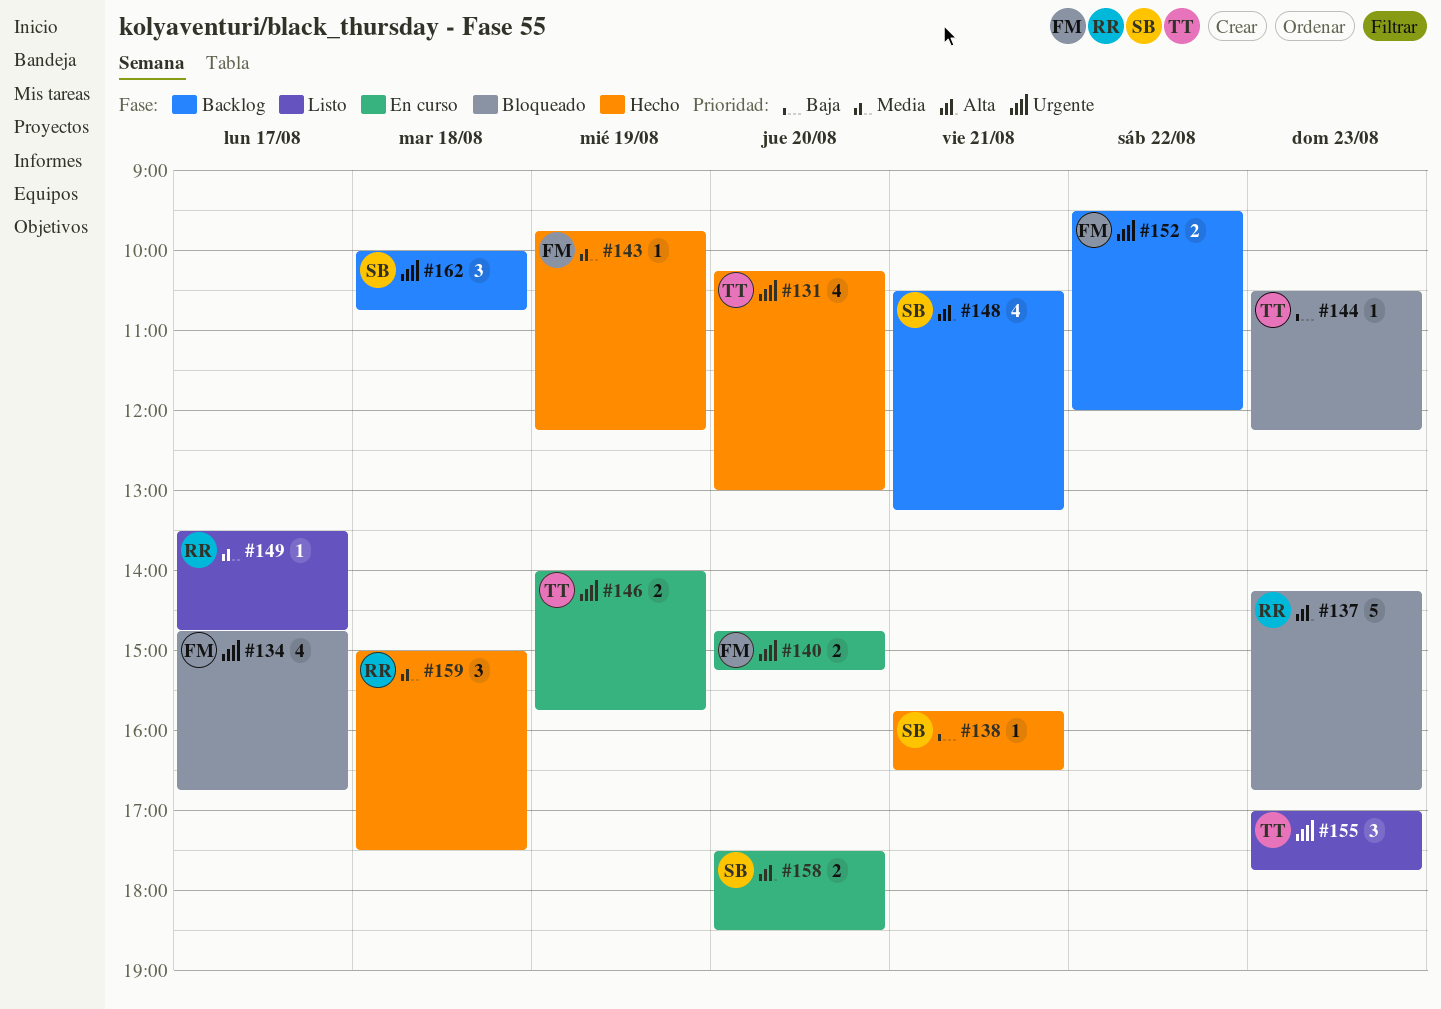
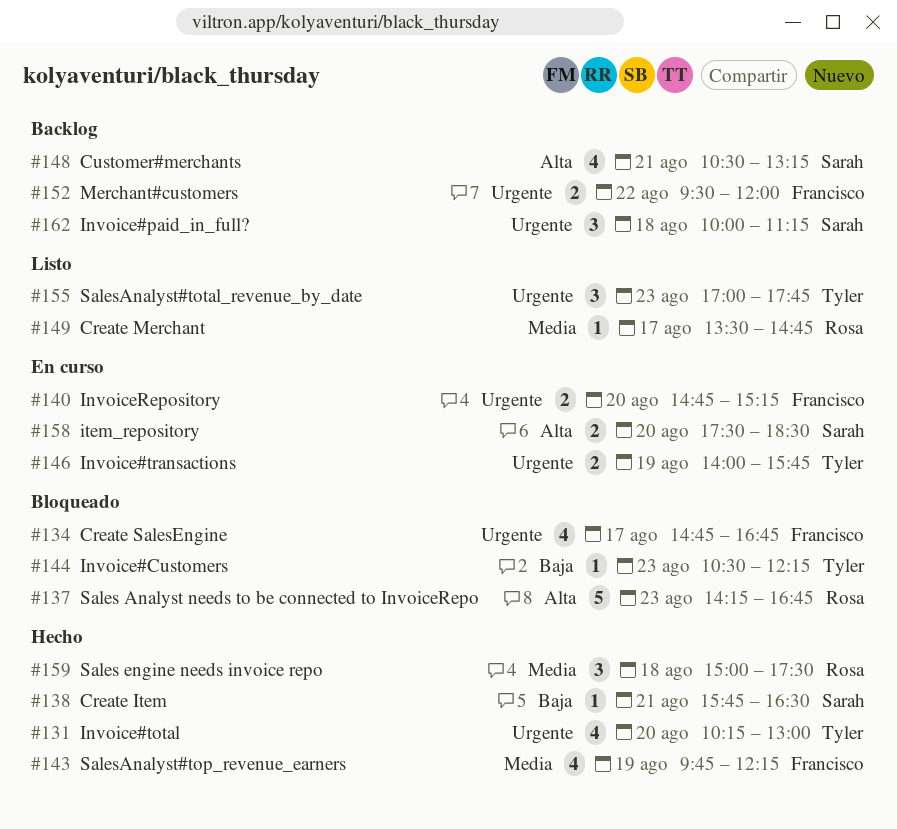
#143, estimate: 1 -> 4
#162, ends: 10:45 -> 11:15

